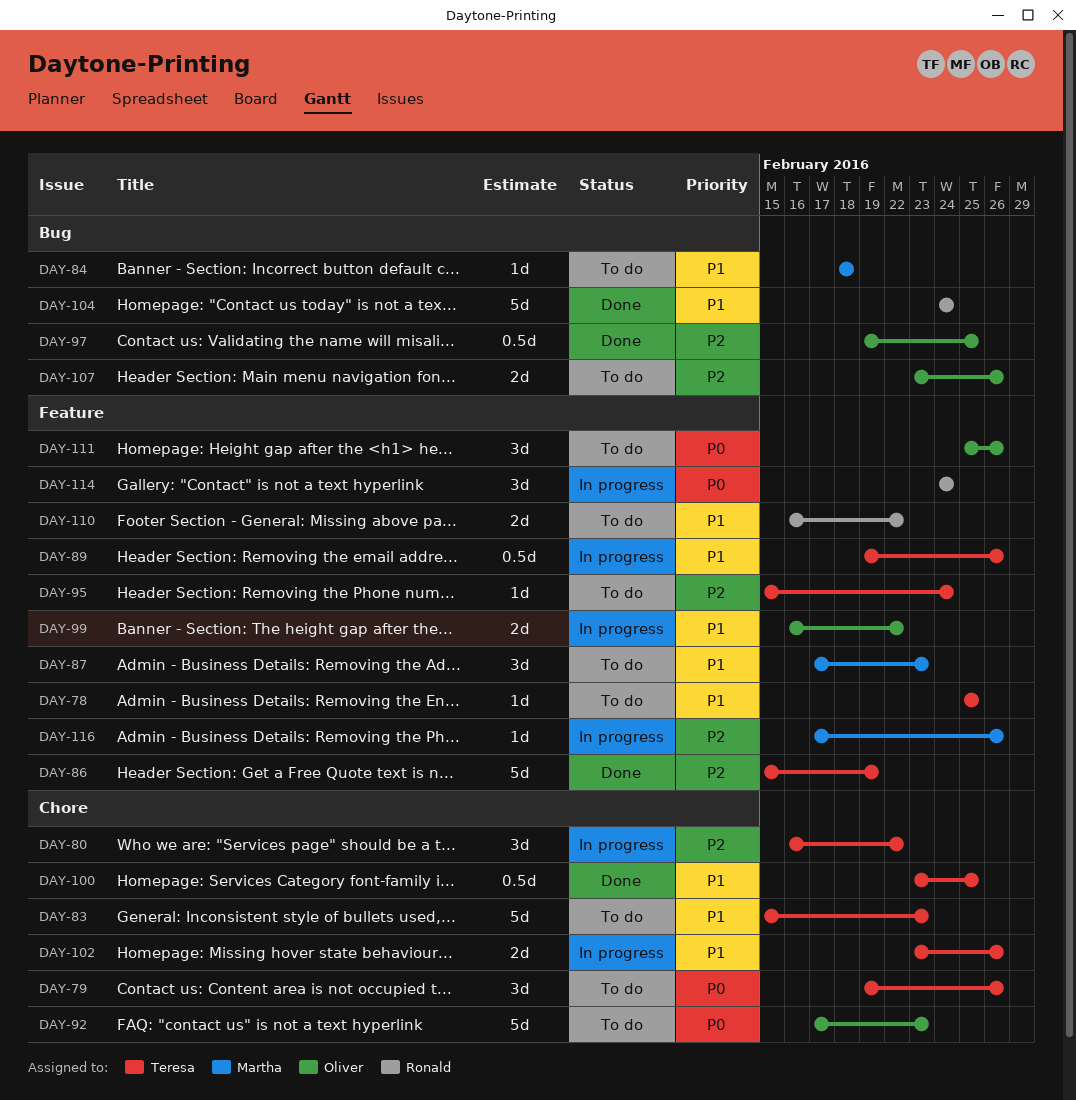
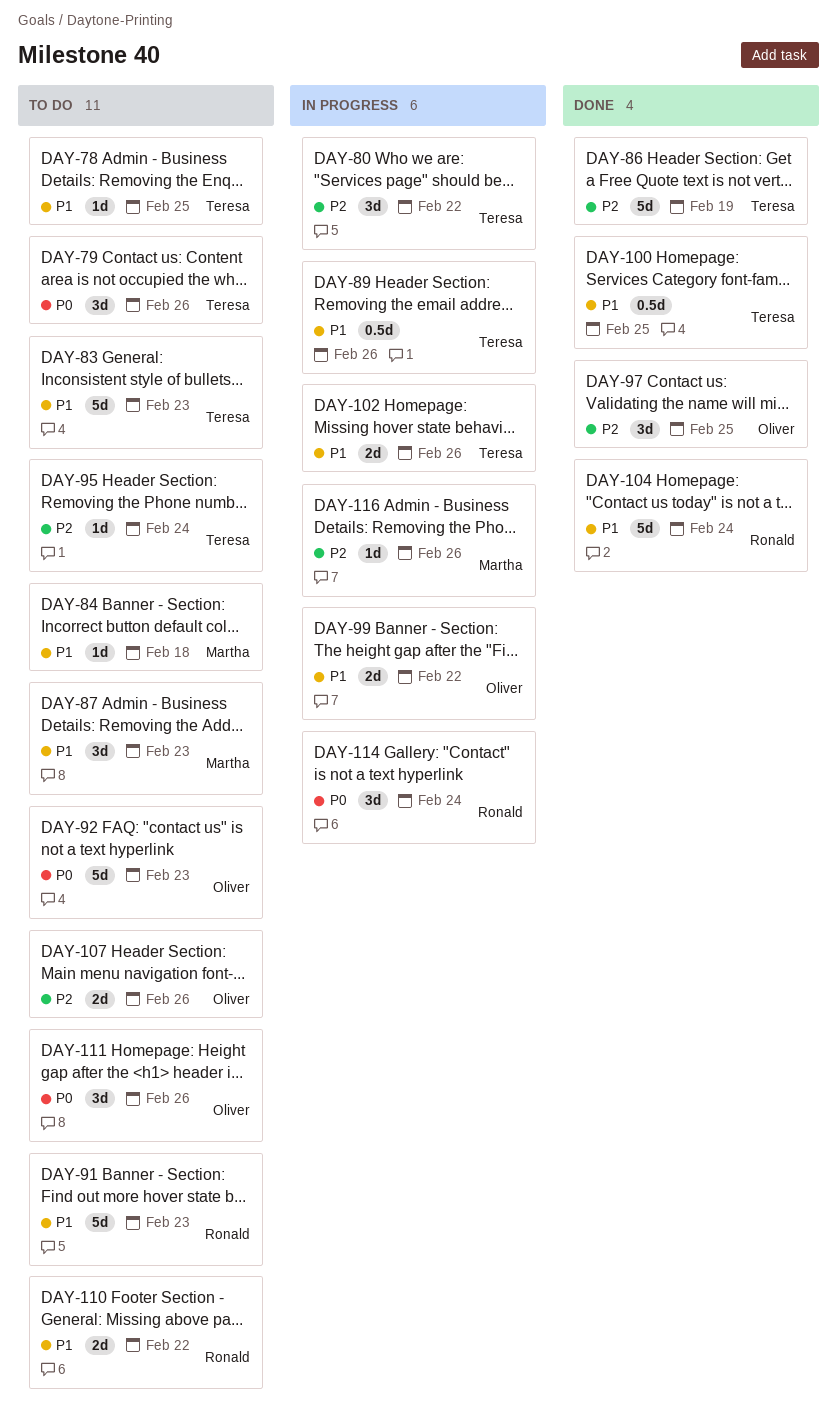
DAY-91: none -> present
DAY-97, estimate: 0.5d -> 3d

